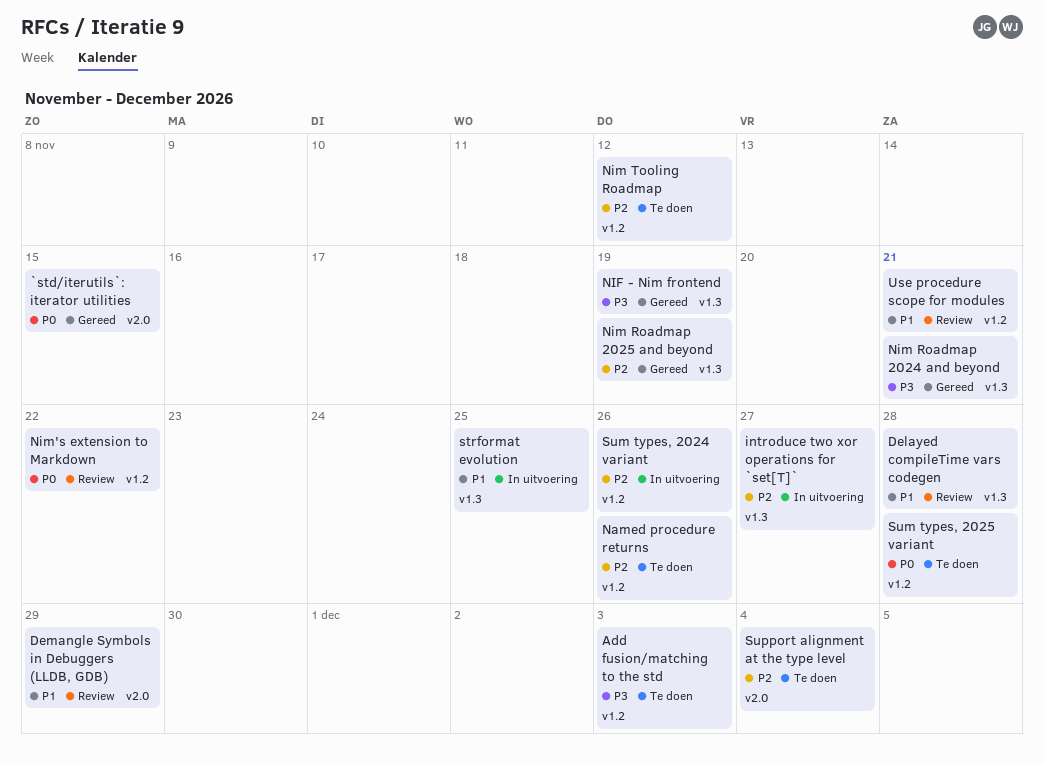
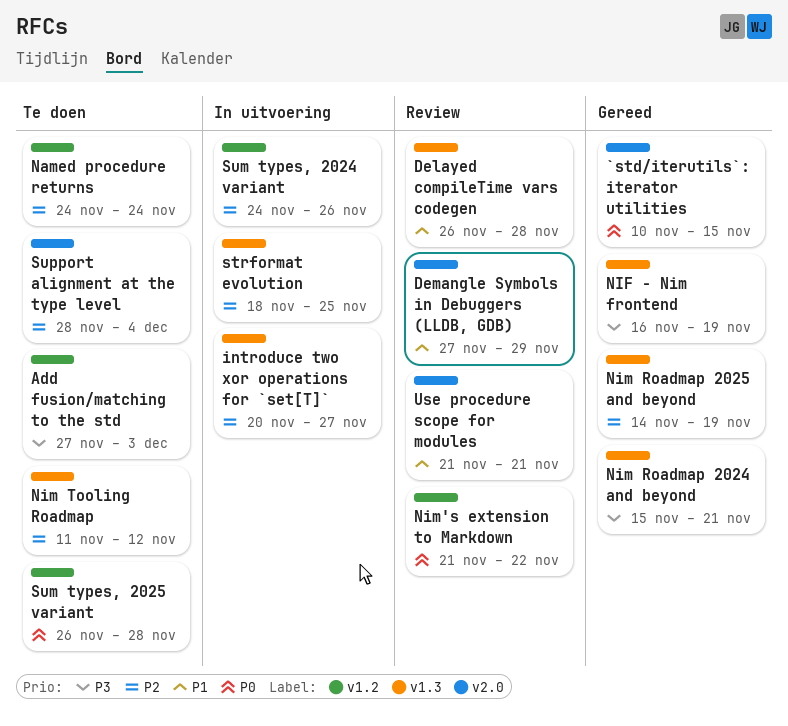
Named procedure returns, due: Nov 26 -> Nov 24
Nim Tooling Roadmap, label: v1.2 -> v1.3
strformat evolution, priority: P1 -> P2
Use procedure scope for modules, label: v1.2 -> v2.0

